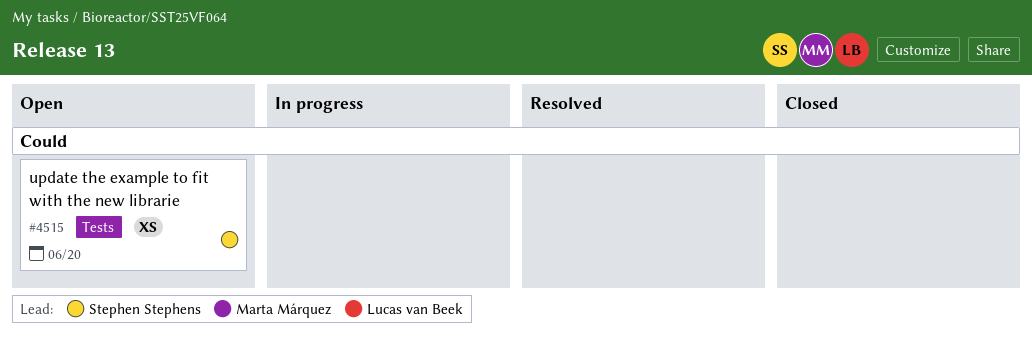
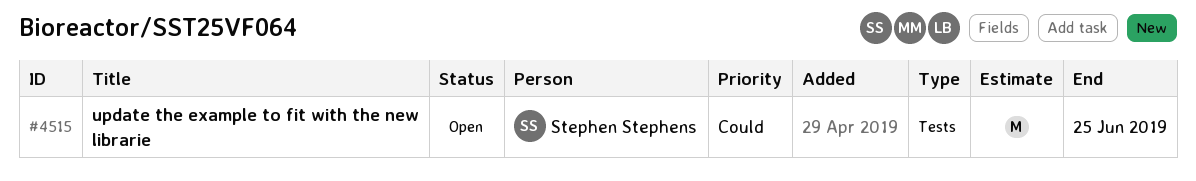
#4515, estimate: XS -> M
#4515, due: Jun 20 -> Jun 25

